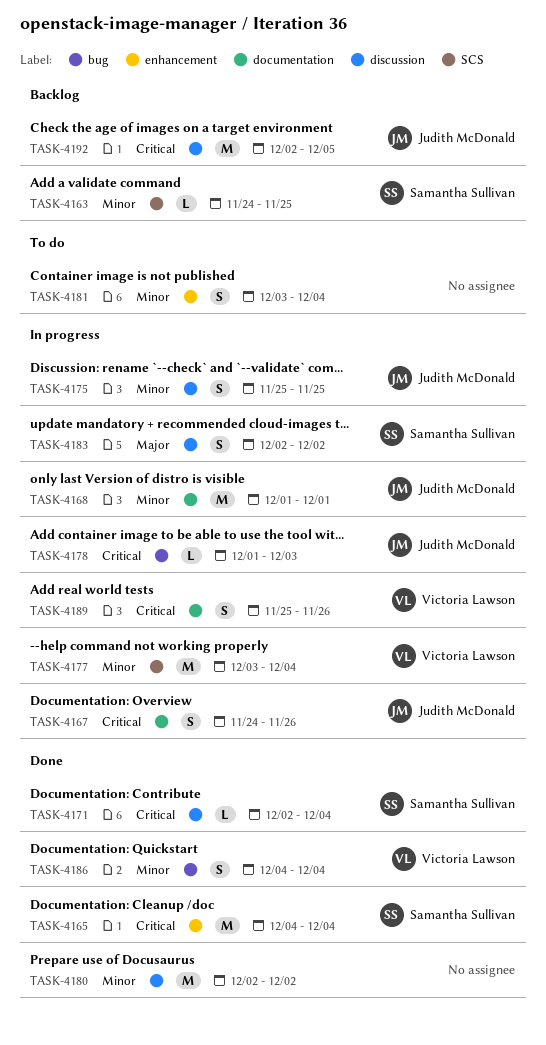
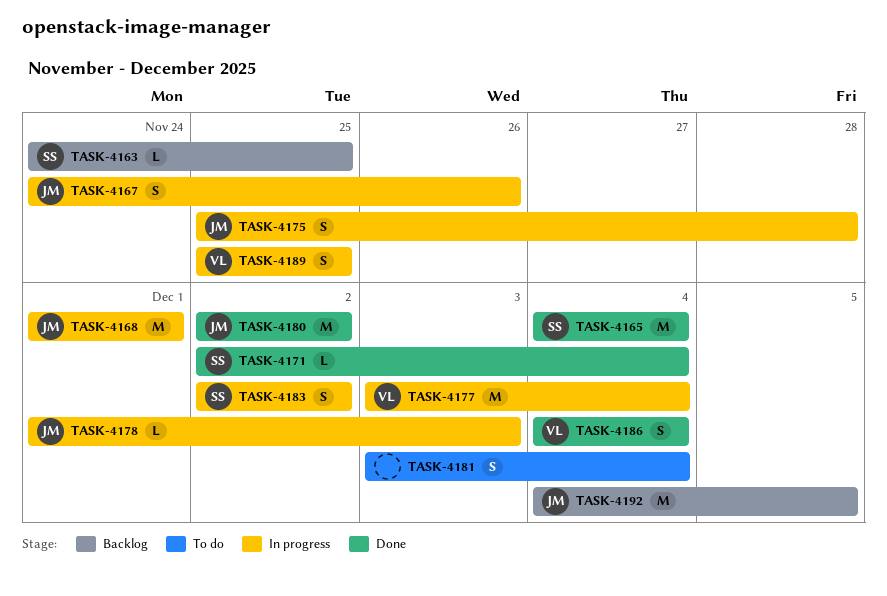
TASK-4175, due: Nov 25 -> Nov 28
TASK-4180, owner: none -> Judith McDonald
TASK-4189, due: Nov 26 -> Nov 25
TASK-4192, start: Dec 2 -> Dec 4

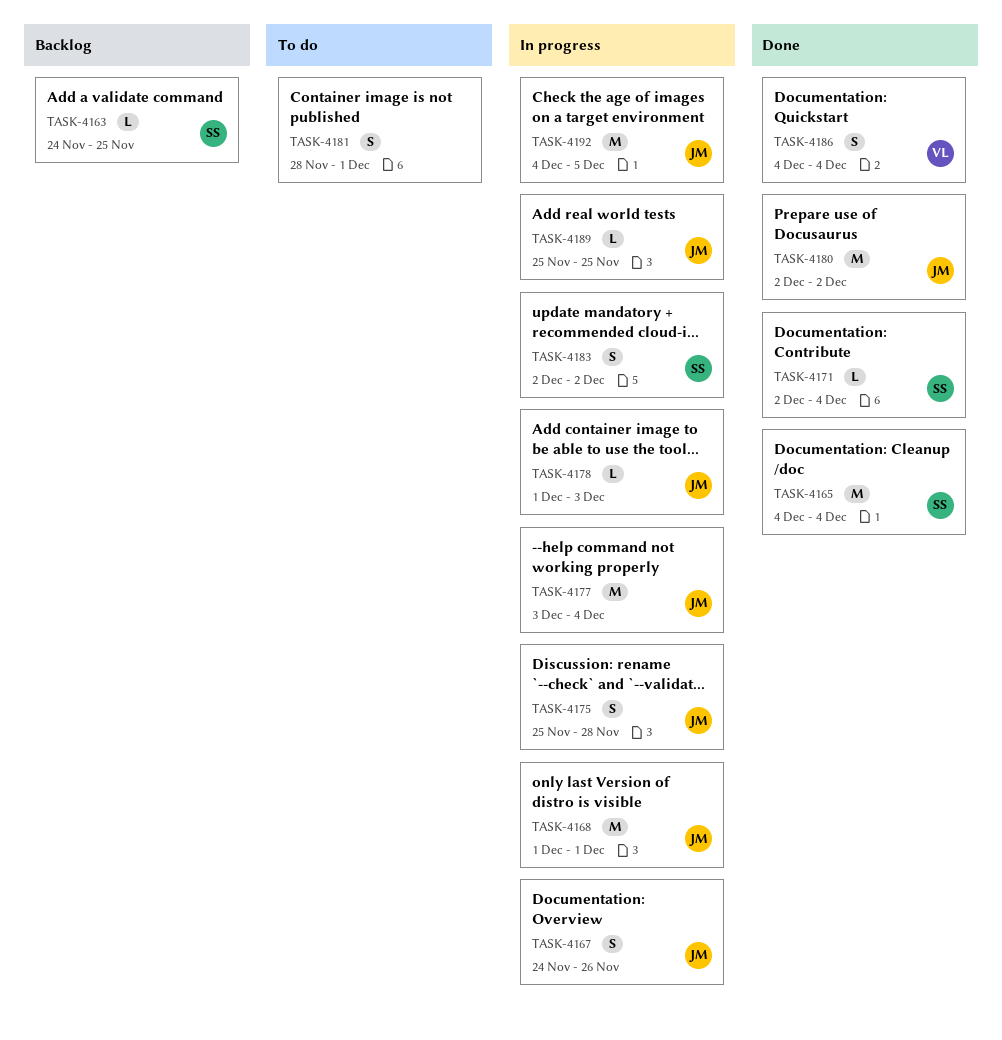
TASK-4177, owner: VL -> JM
TASK-4181, start: Dec 3 -> Nov 28
TASK-4181, due: Dec 4 -> Dec 1
TASK-4189, owner: VL -> JM
TASK-4189, estimate: S -> L
TASK-4192, status: Backlog -> In progress

